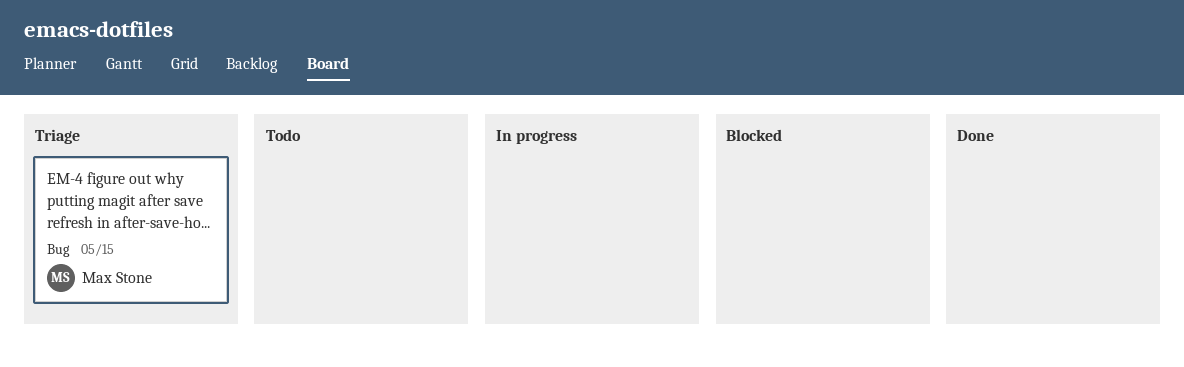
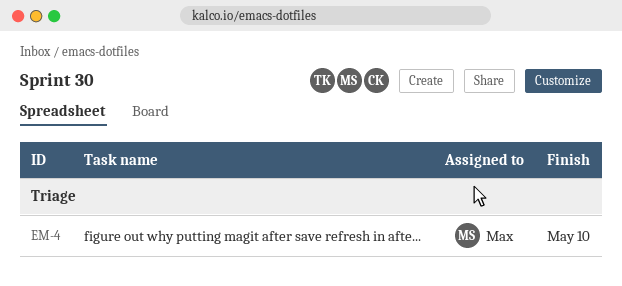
EM-4, due: May 15 -> May 10

